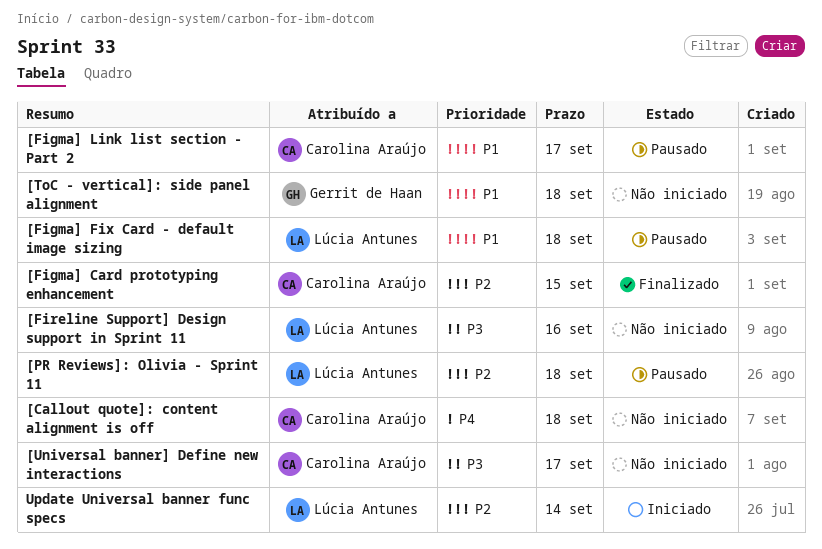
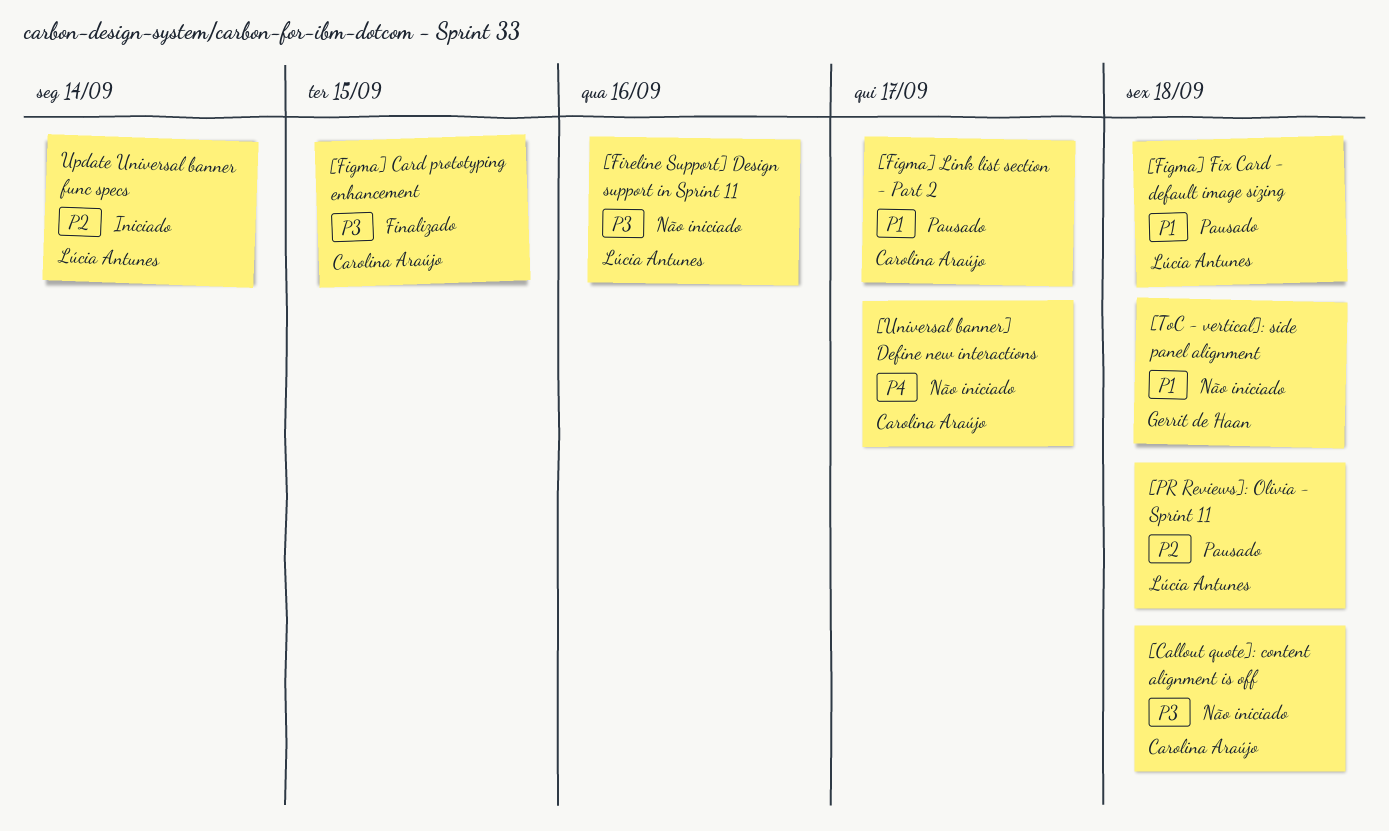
[Callout quote]: content alignment is off, priority: P4 -> P3
[Figma] Card prototyping enhancement, priority: P2 -> P3
[Universal banner] Define new interactions, priority: P3 -> P4

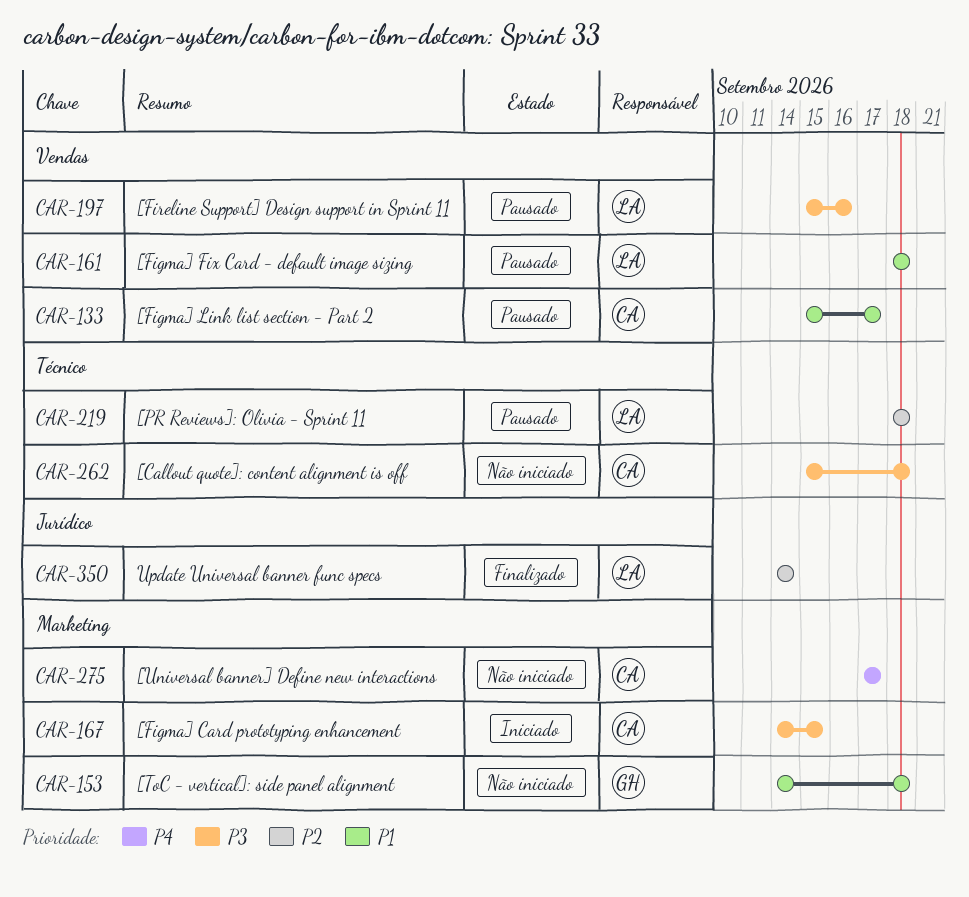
[Figma] Card prototyping enhancement, status: Finalizado -> Iniciado
[Fireline Support] Design support in Sprint 11, status: Não iniciado -> Pausado
Update Universal banner func specs, status: Iniciado -> Finalizado

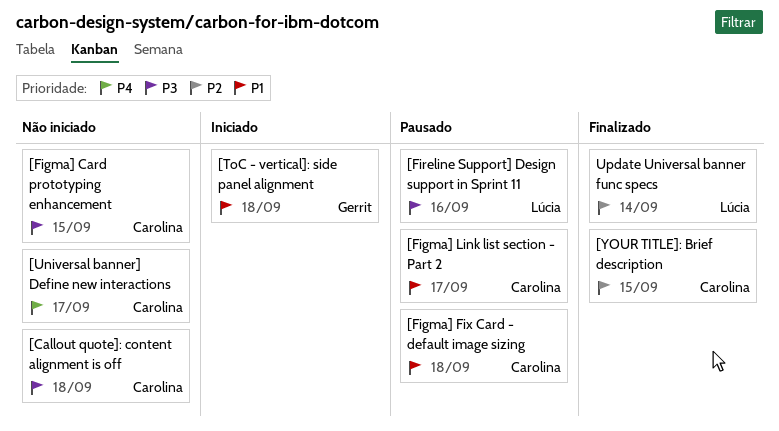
[Figma] Card prototyping enhancement, status: Iniciado -> Não iniciado
[Figma] Fix Card - default image sizing, owner: Lúcia -> Carolina
[PR Reviews]: Olivia - Sprint 11: present -> none
[ToC - vertical]: side panel alignment, status: Não iniciado -> Iniciado
[YOUR TITLE]: Brief description: none -> present

